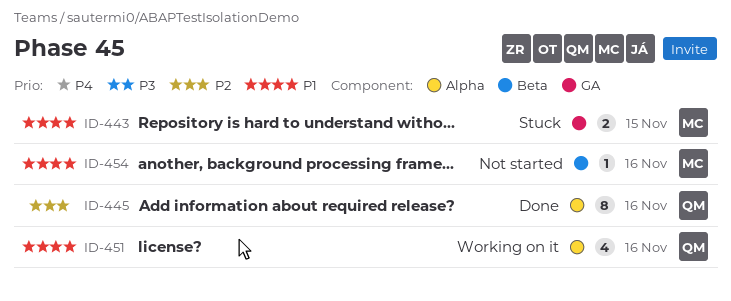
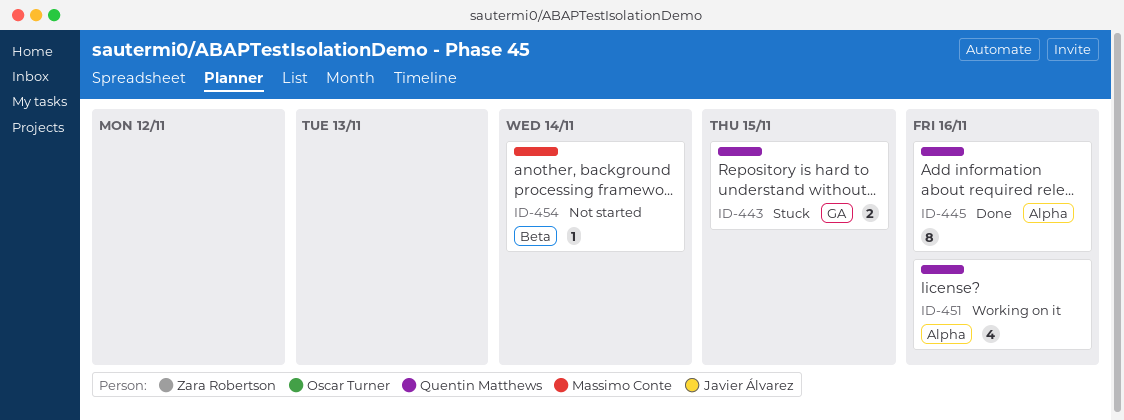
ID-443, owner: Massimo Conte -> Quentin Matthews
ID-454, due: Nov 16 -> Nov 14

